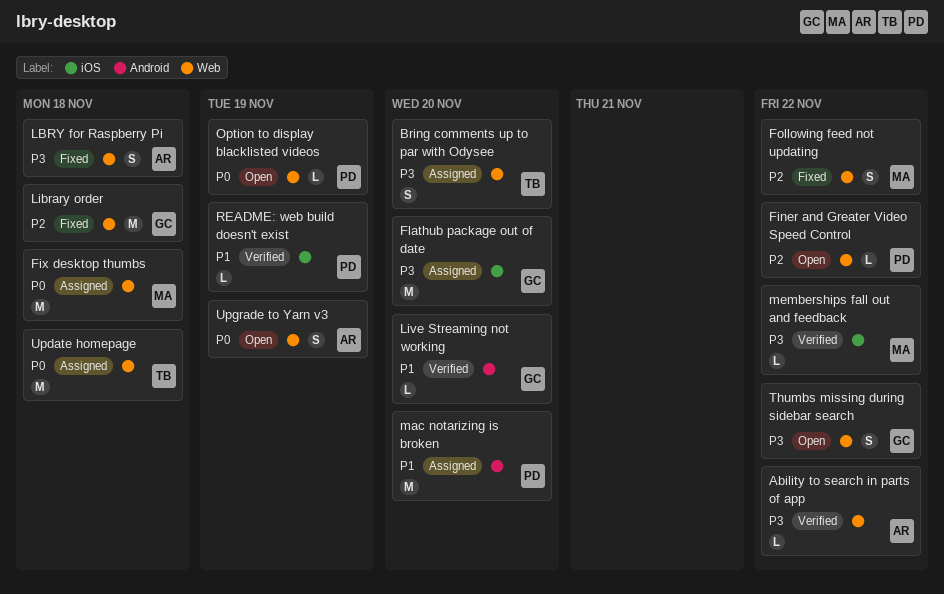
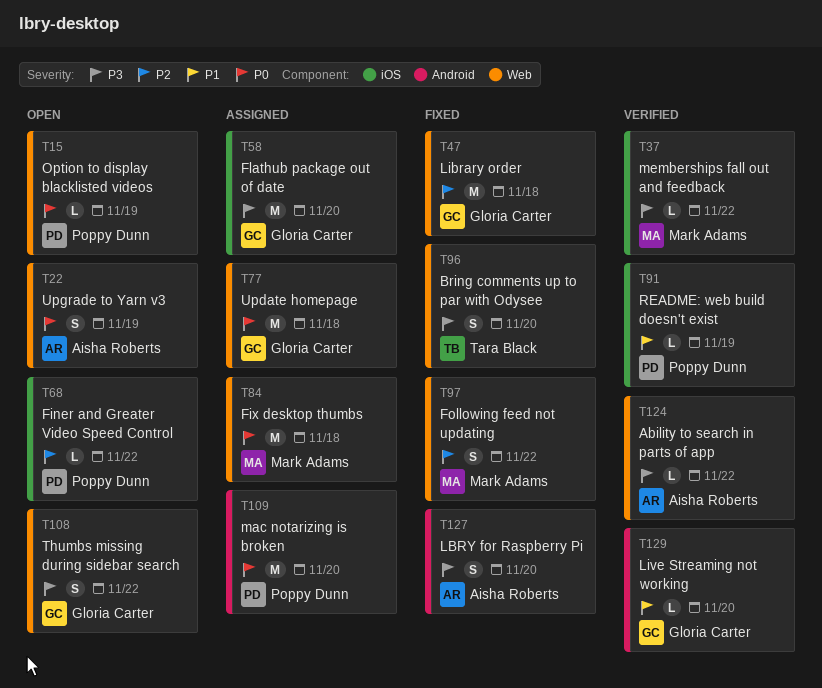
Bring comments up to par with Odysee, status: Assigned -> Fixed
Finer and Greater Video Speed Control, label: Web -> iOS
LBRY for Raspberry Pi, label: Web -> Android
LBRY for Raspberry Pi, due: Nov 18 -> Nov 20
mac notarizing is broken, priority: P1 -> P0
Update homepage, owner: Tara Black -> Gloria Carter

